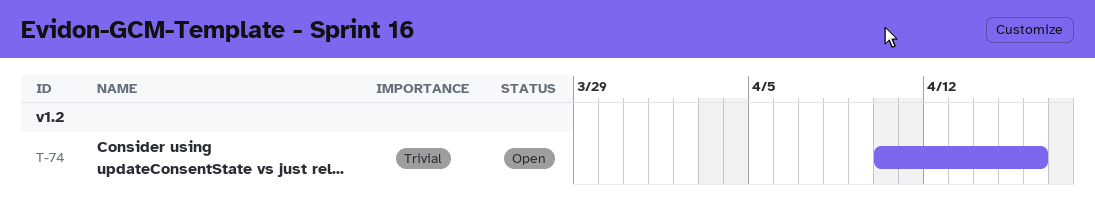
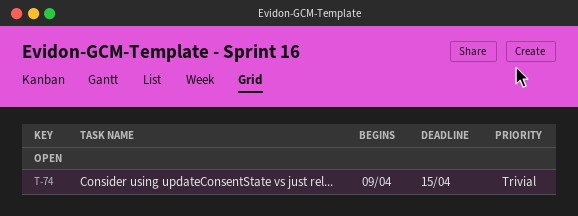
T-74, start: Apr 10 -> Apr 9
T-74, due: Apr 16 -> Apr 15

